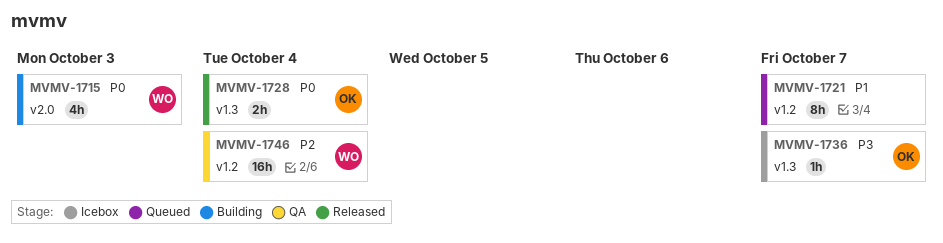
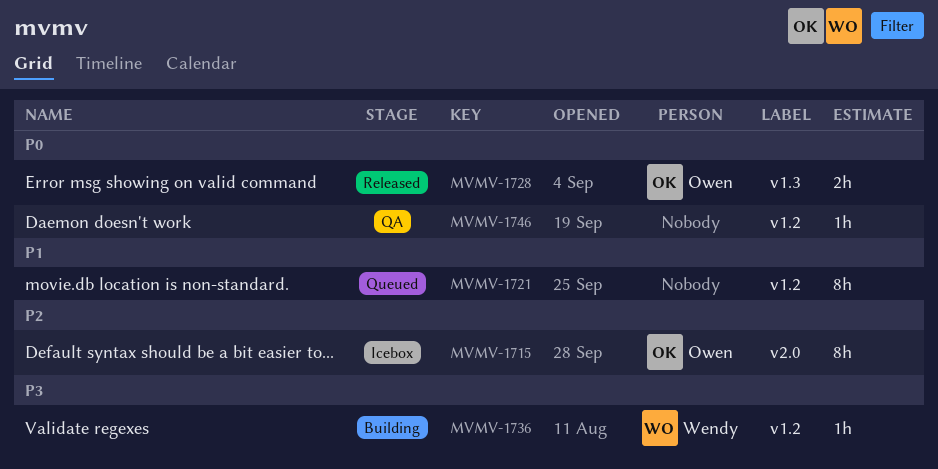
MVMV-1715, status: Building -> Icebox
MVMV-1715, owner: Wendy -> Owen
MVMV-1715, priority: P0 -> P2
MVMV-1715, estimate: 4h -> 8h
MVMV-1736, status: Icebox -> Building
MVMV-1736, owner: Owen -> Wendy
MVMV-1736, label: v1.3 -> v1.2
MVMV-1746, owner: Wendy -> none
MVMV-1746, priority: P2 -> P0
MVMV-1746, estimate: 16h -> 1h

